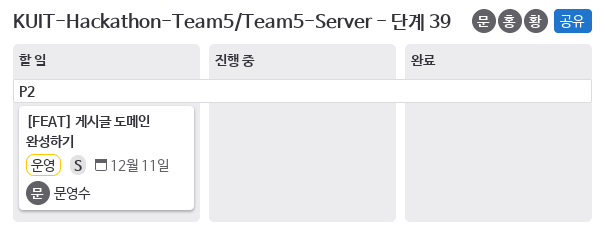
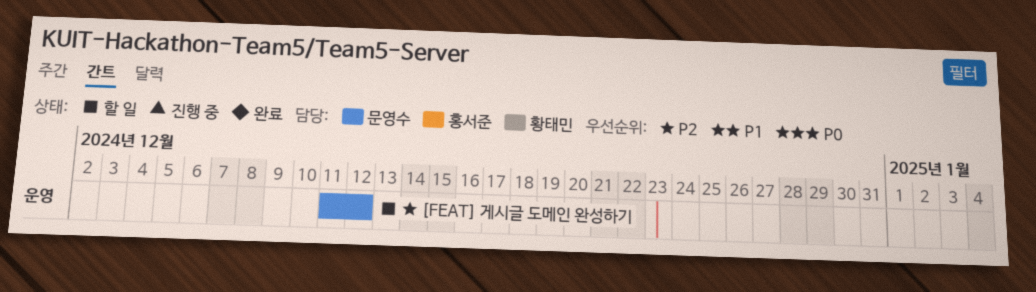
[FEAT] 게시글 도메인 완성하기, due: Dec 11 -> Dec 12

